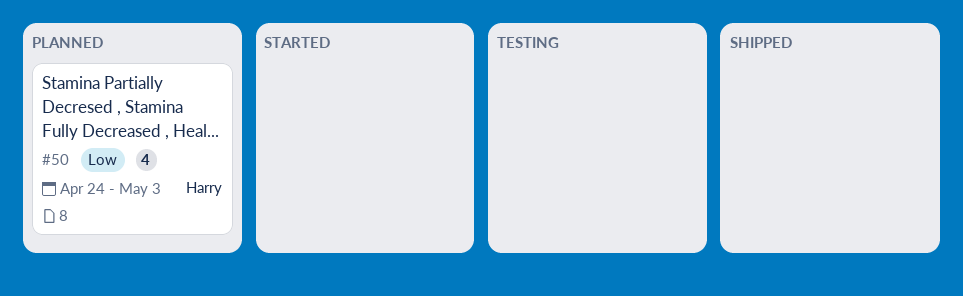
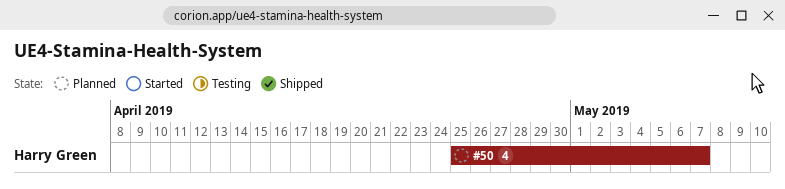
#50, start: Apr 24 -> Apr 25
#50, due: May 3 -> May 7

